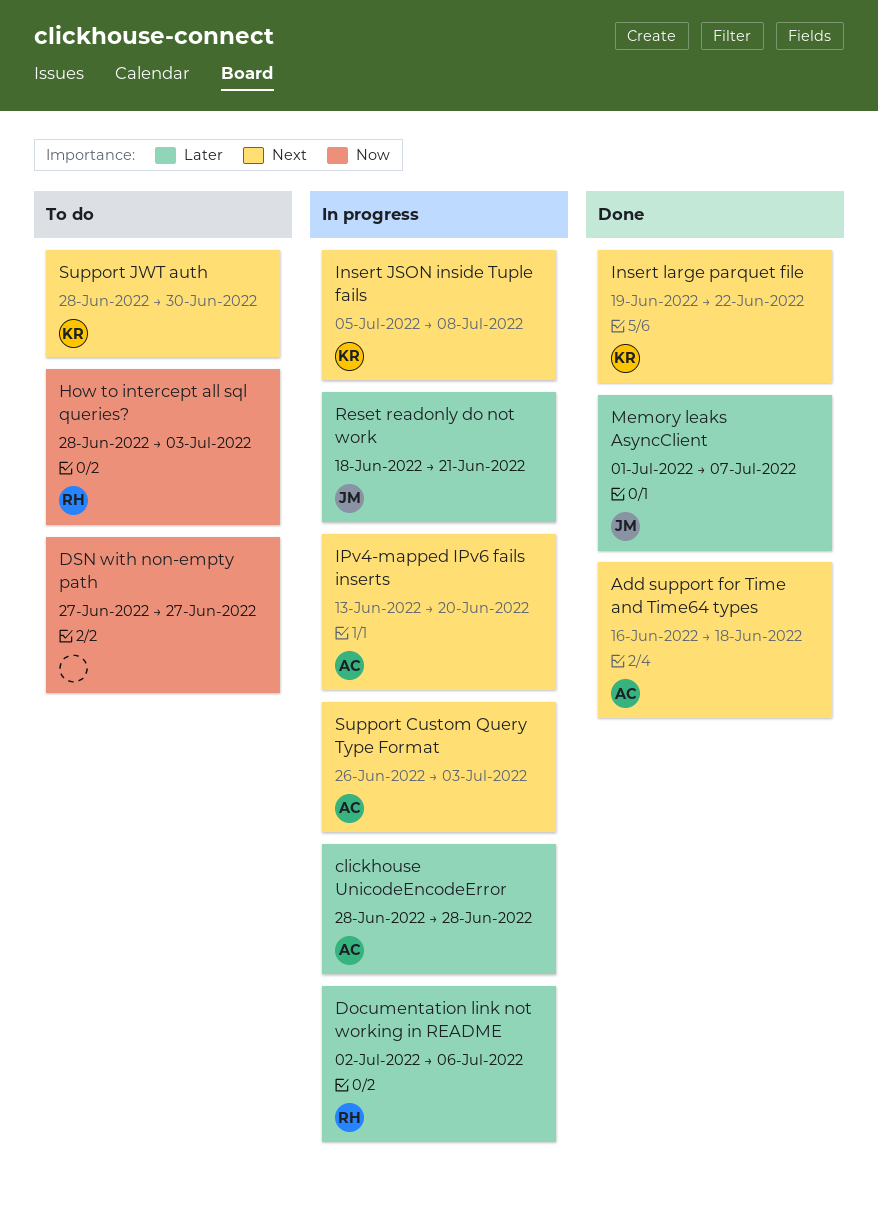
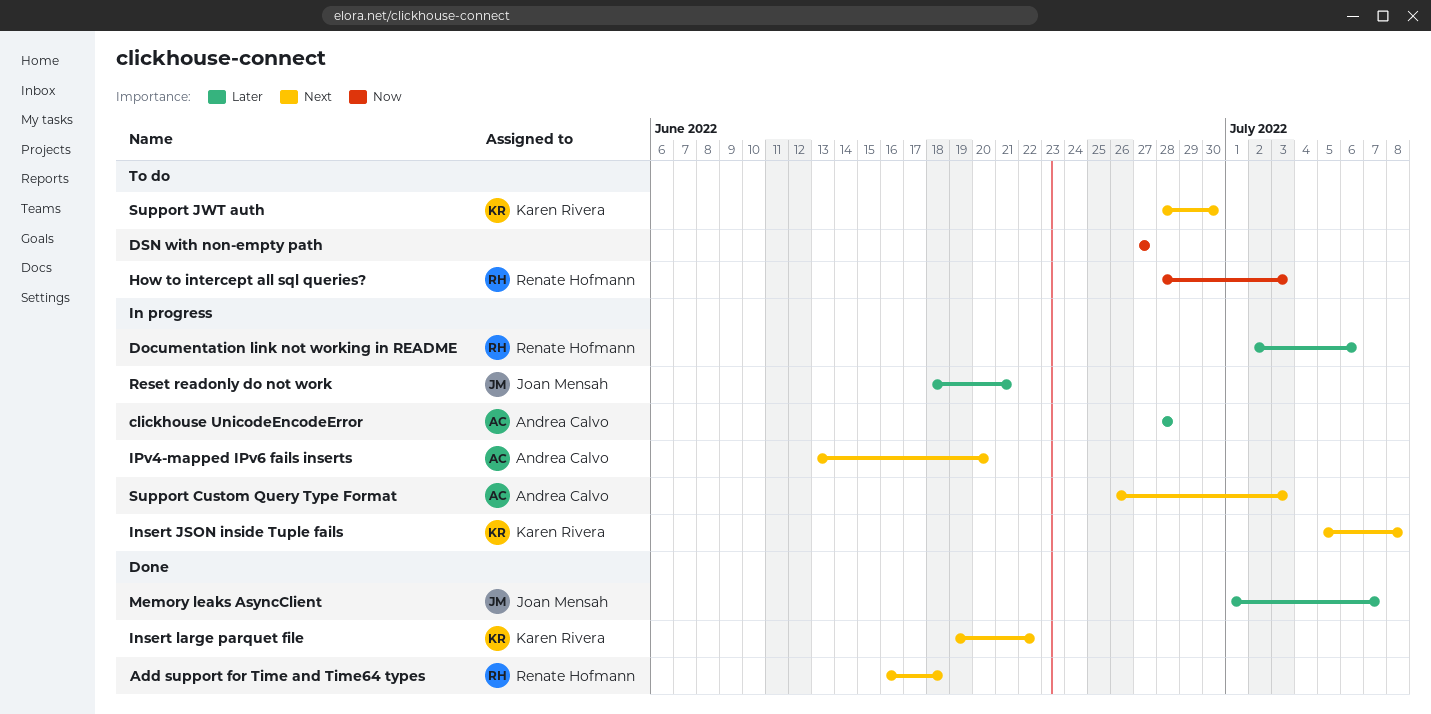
Add support for Time and Time64 types, owner: Andrea Calvo -> Renate Hofmann

